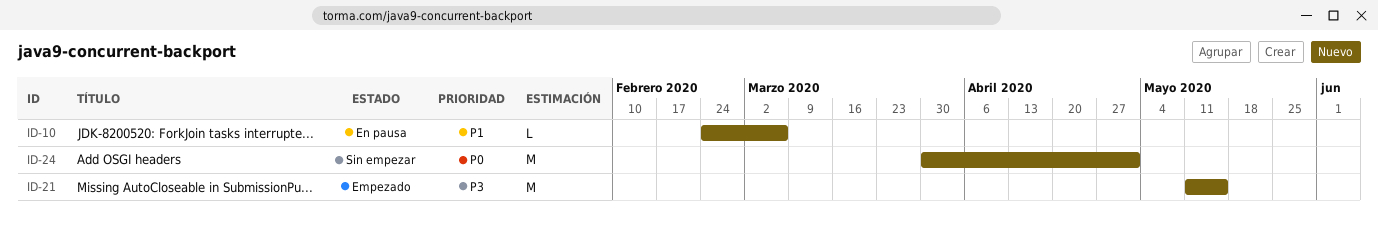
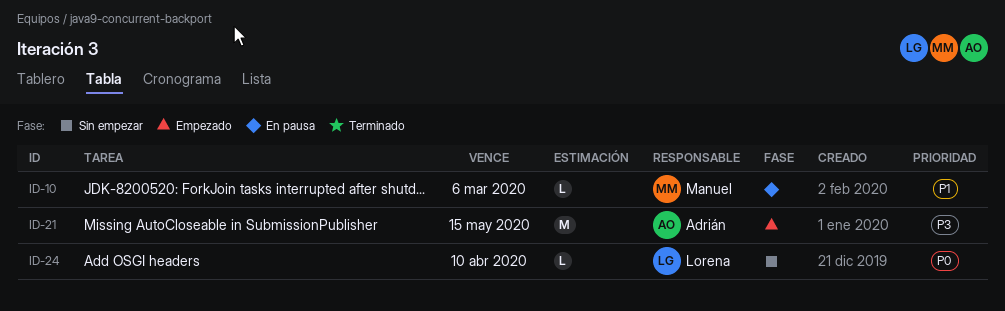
ID-24, estimate: M -> L
ID-24, due: May 1 -> Apr 10

